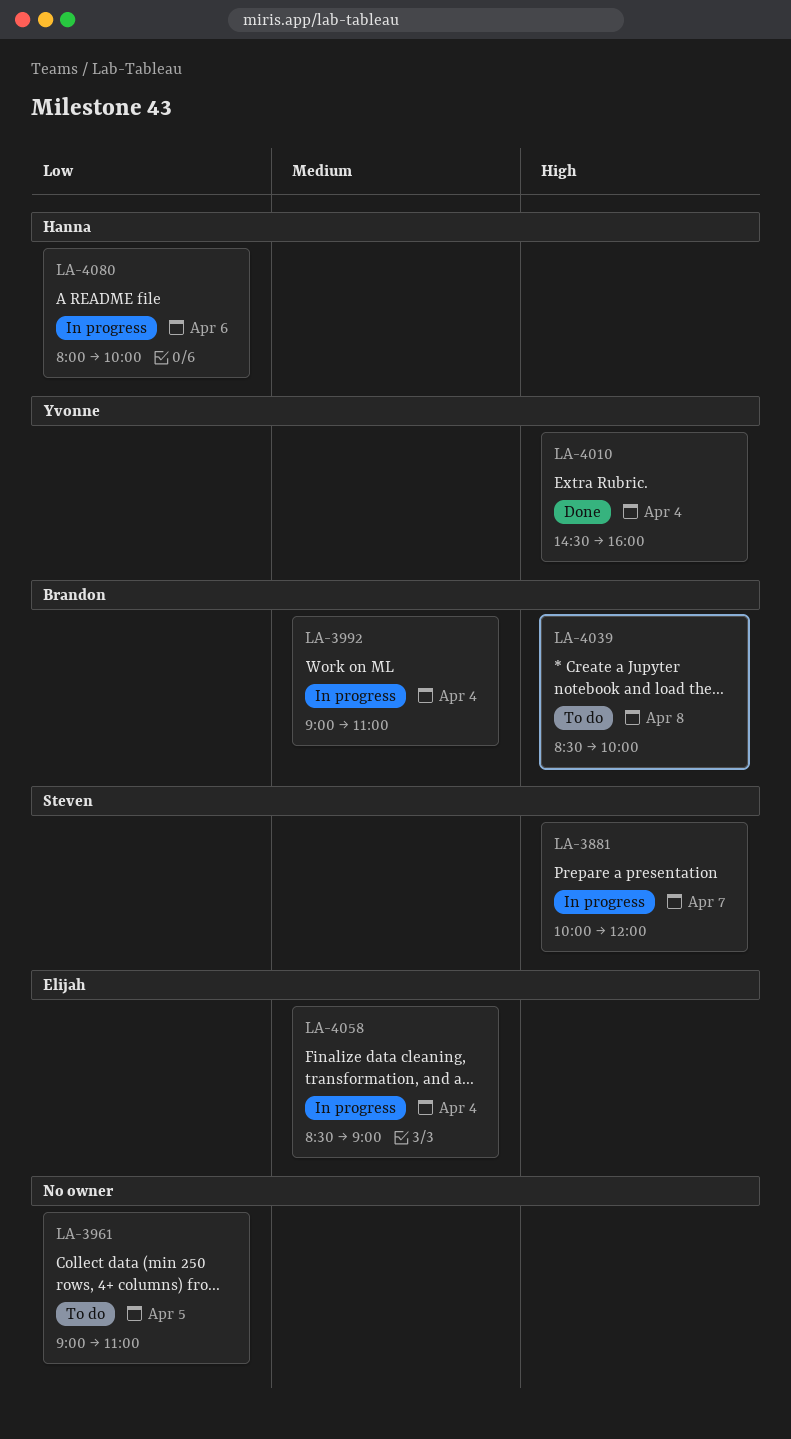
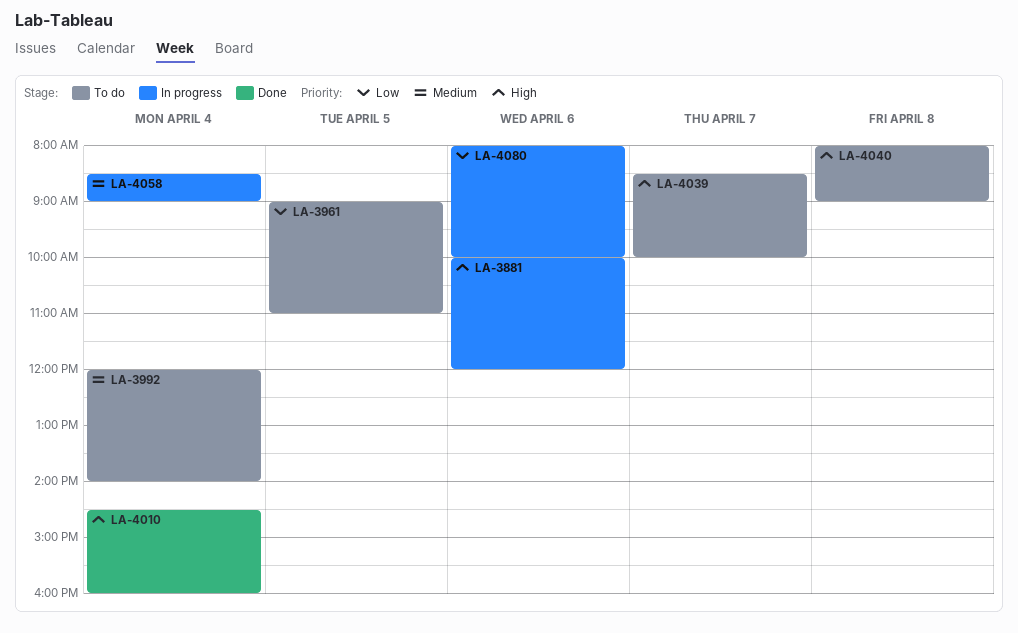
LA-3881, day: Apr 7 -> Apr 6
LA-3992, status: In progress -> To do
LA-3992, begins: 09:00 -> 12:00
LA-3992, ends: 11:00 -> 14:00
LA-4039, day: Apr 8 -> Apr 7
LA-4040: none -> present

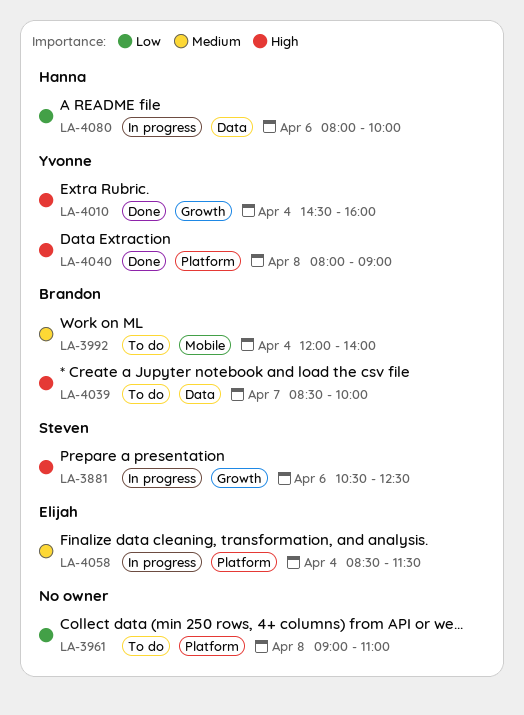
LA-3881, begins: 10:00 -> 10:30
LA-3881, ends: 12:00 -> 12:30
LA-3961, day: Apr 5 -> Apr 8
LA-4040, status: To do -> Done
LA-4058, ends: 09:00 -> 11:30

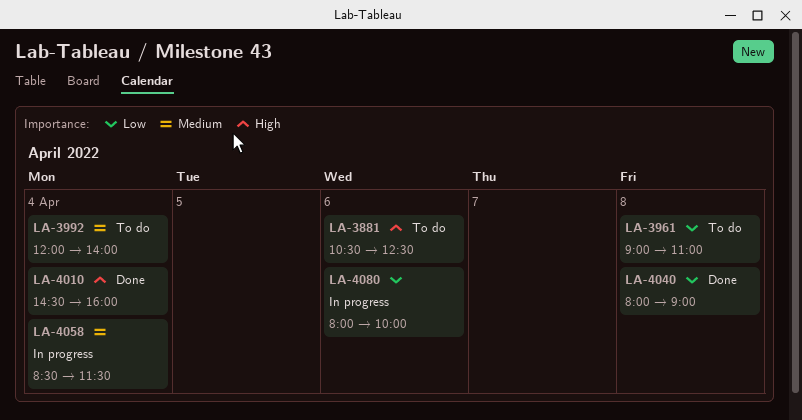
LA-3881, status: In progress -> To do
LA-4039: present -> none
LA-4040, priority: High -> Low

